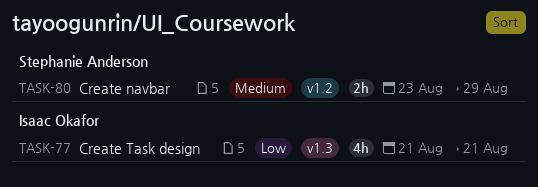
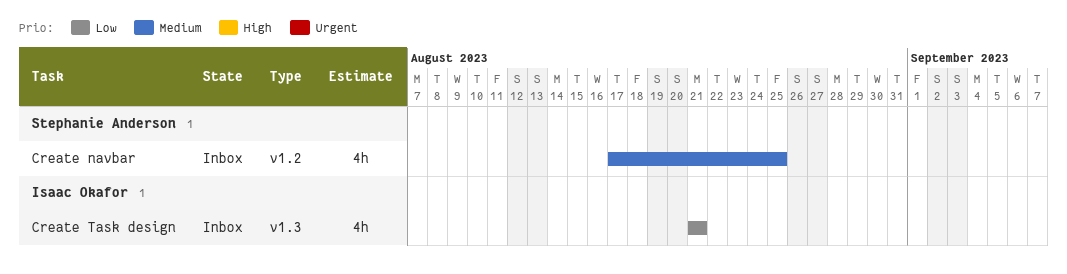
Create navbar, estimate: 2h -> 4h
Create navbar, start: Aug 23 -> Aug 17
Create navbar, due: Aug 29 -> Aug 25

